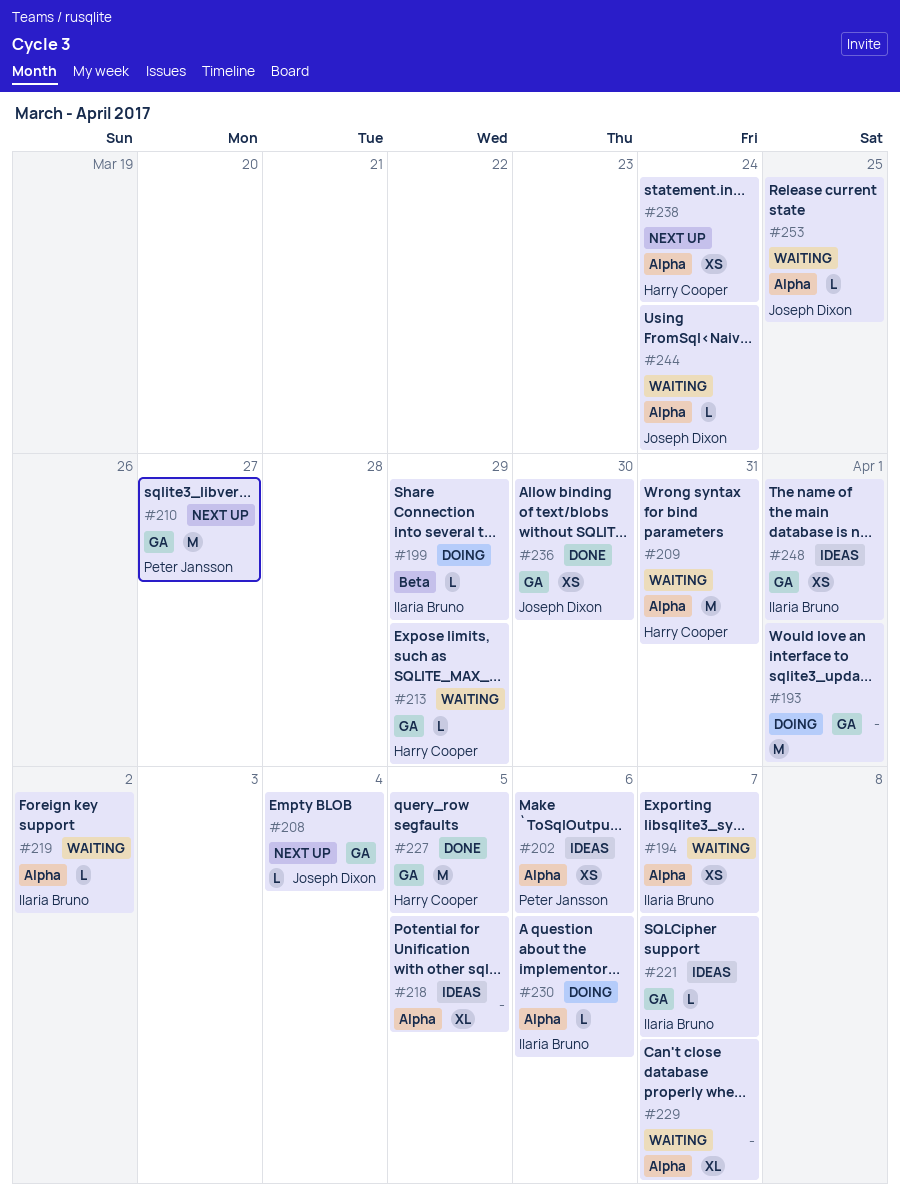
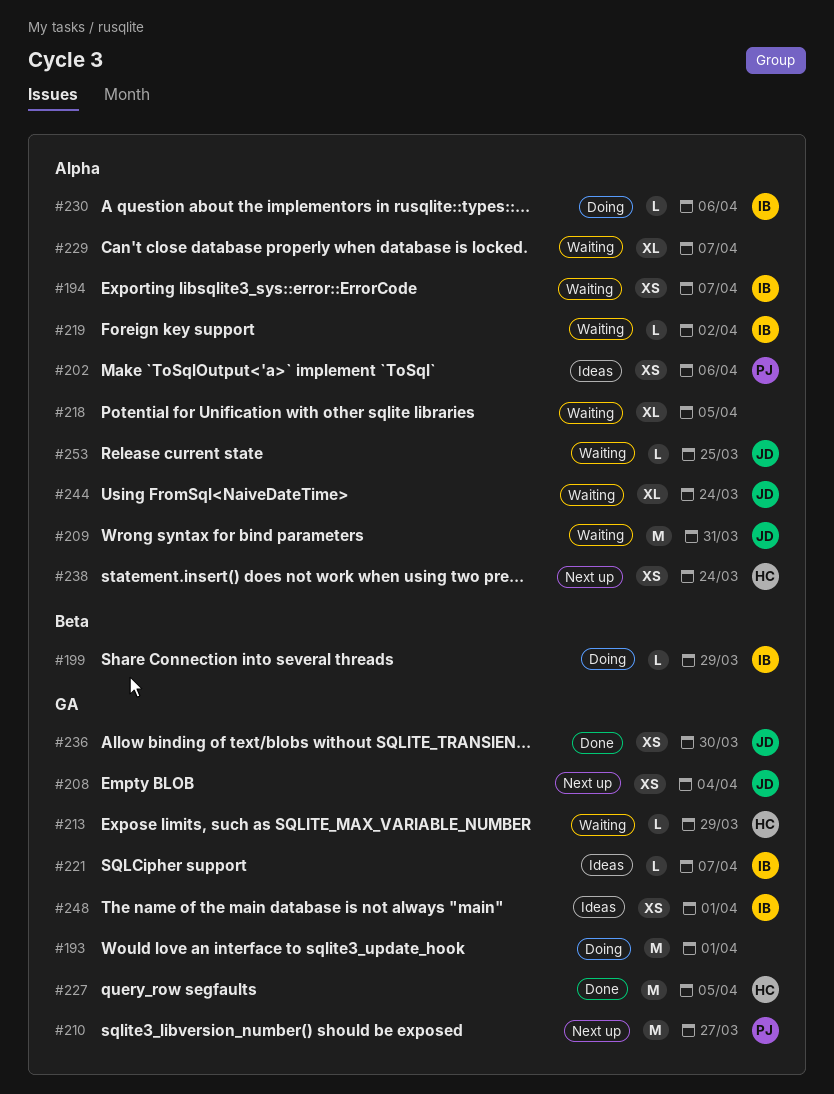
#208, estimate: L -> XS
#209, owner: Harry Cooper -> Joseph Dixon
#218, status: Ideas -> Waiting
#244, estimate: L -> XL

